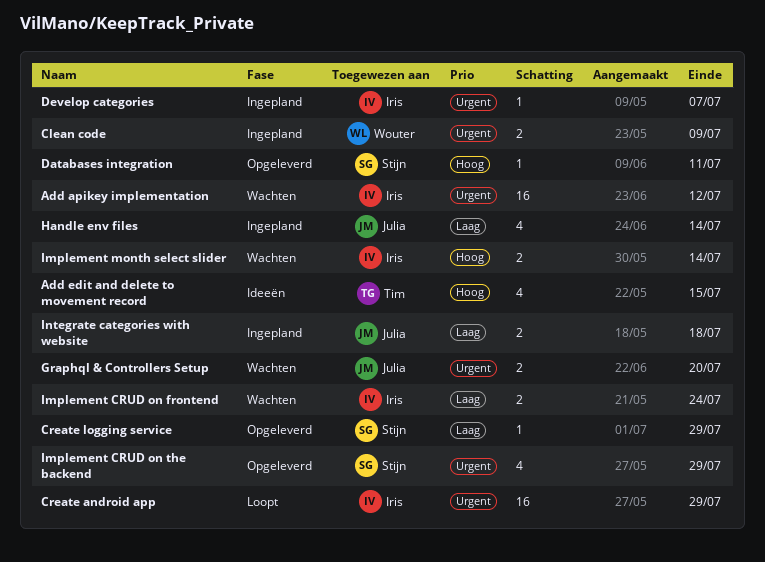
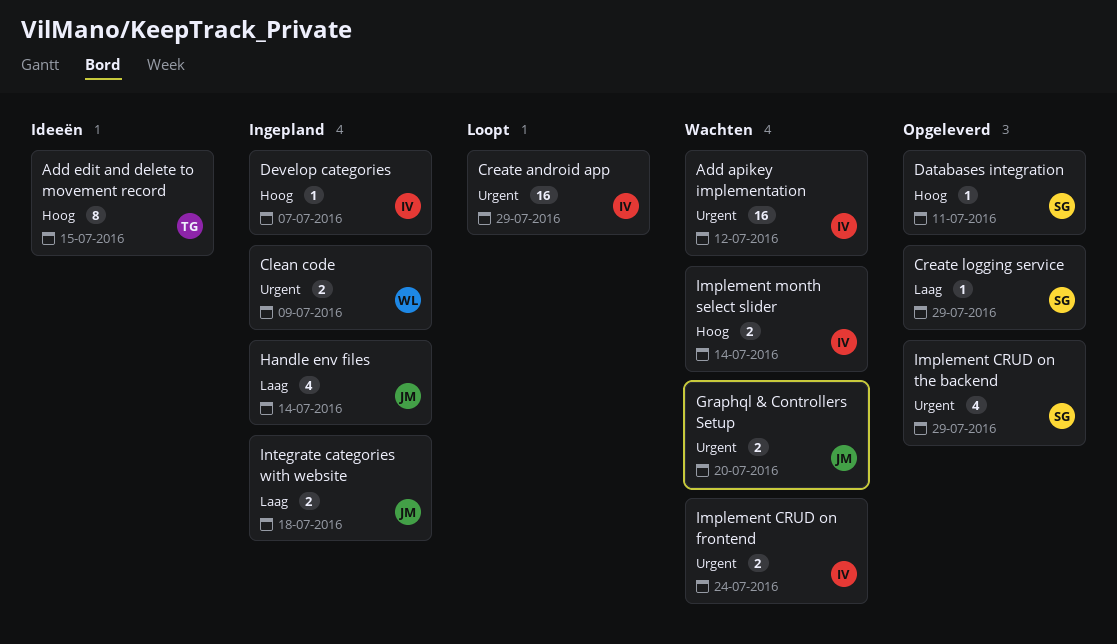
Add edit and delete to movement record, estimate: 4 -> 8
Develop categories, priority: Urgent -> Hoog
Implement CRUD on frontend, priority: Laag -> Urgent

